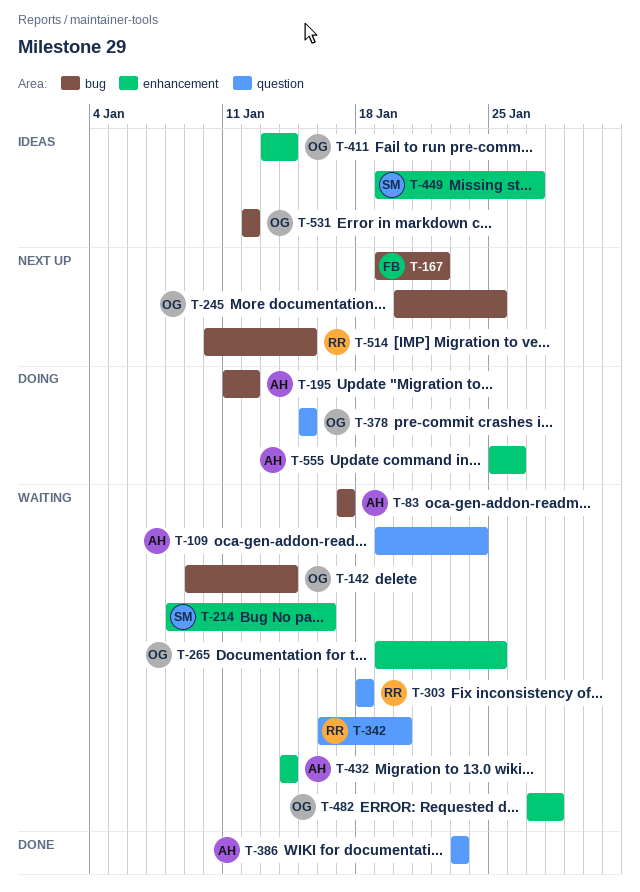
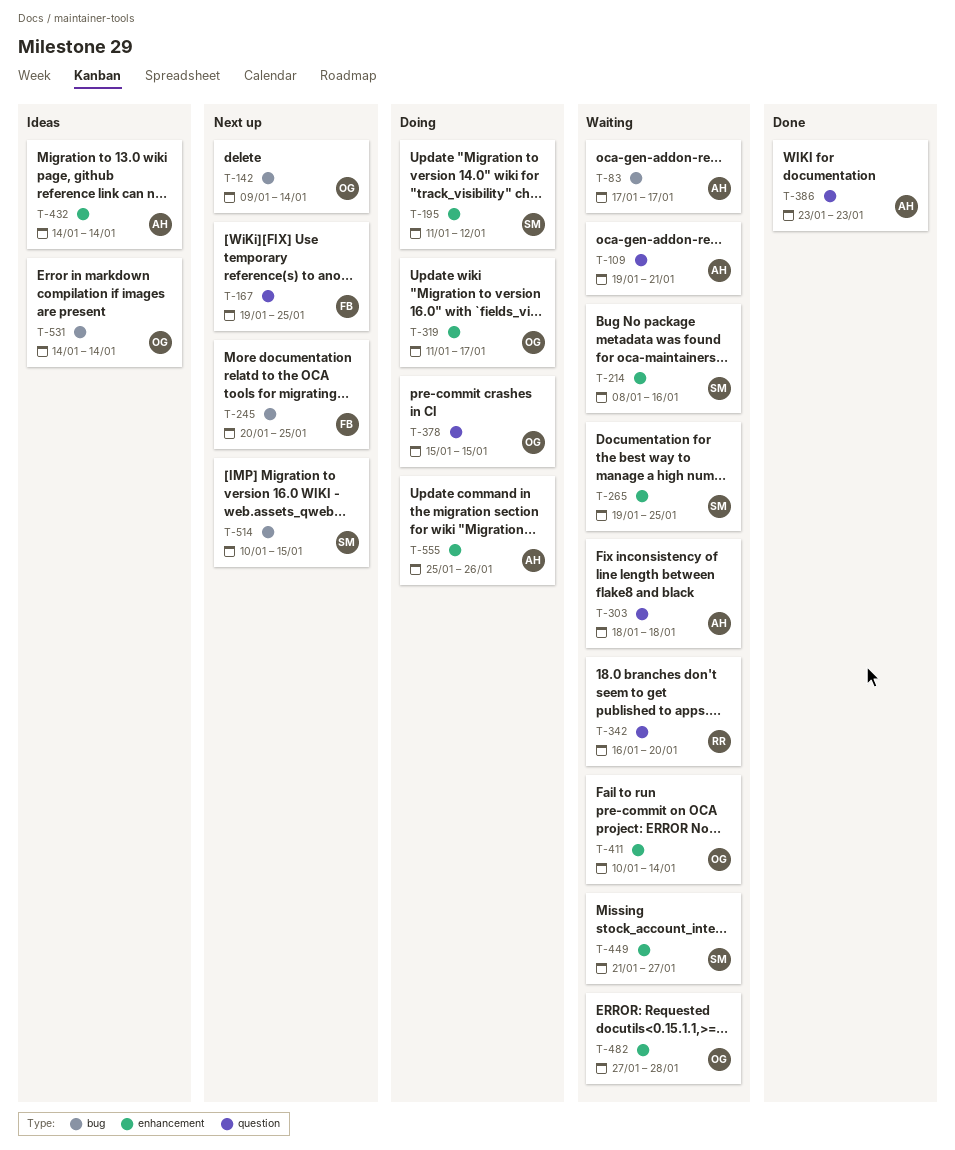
T-109, due: Jan 24 -> Jan 21
T-142, status: Waiting -> Next up
T-167, label: bug -> question
T-167, due: Jan 22 -> Jan 25
T-195, owner: AH -> SM
T-195, label: bug -> enhancement
T-245, owner: OG -> FB
T-265, owner: OG -> SM
T-303, owner: RR -> AH
T-319: none -> present
T-411, status: Ideas -> Waiting
T-411, start: Jan 13 -> Jan 10
T-432, status: Waiting -> Ideas
T-449, status: Ideas -> Waiting
T-449, start: Jan 19 -> Jan 21
T-514, owner: RR -> SM
T-531, start: Jan 12 -> Jan 14
T-531, due: Jan 12 -> Jan 14

